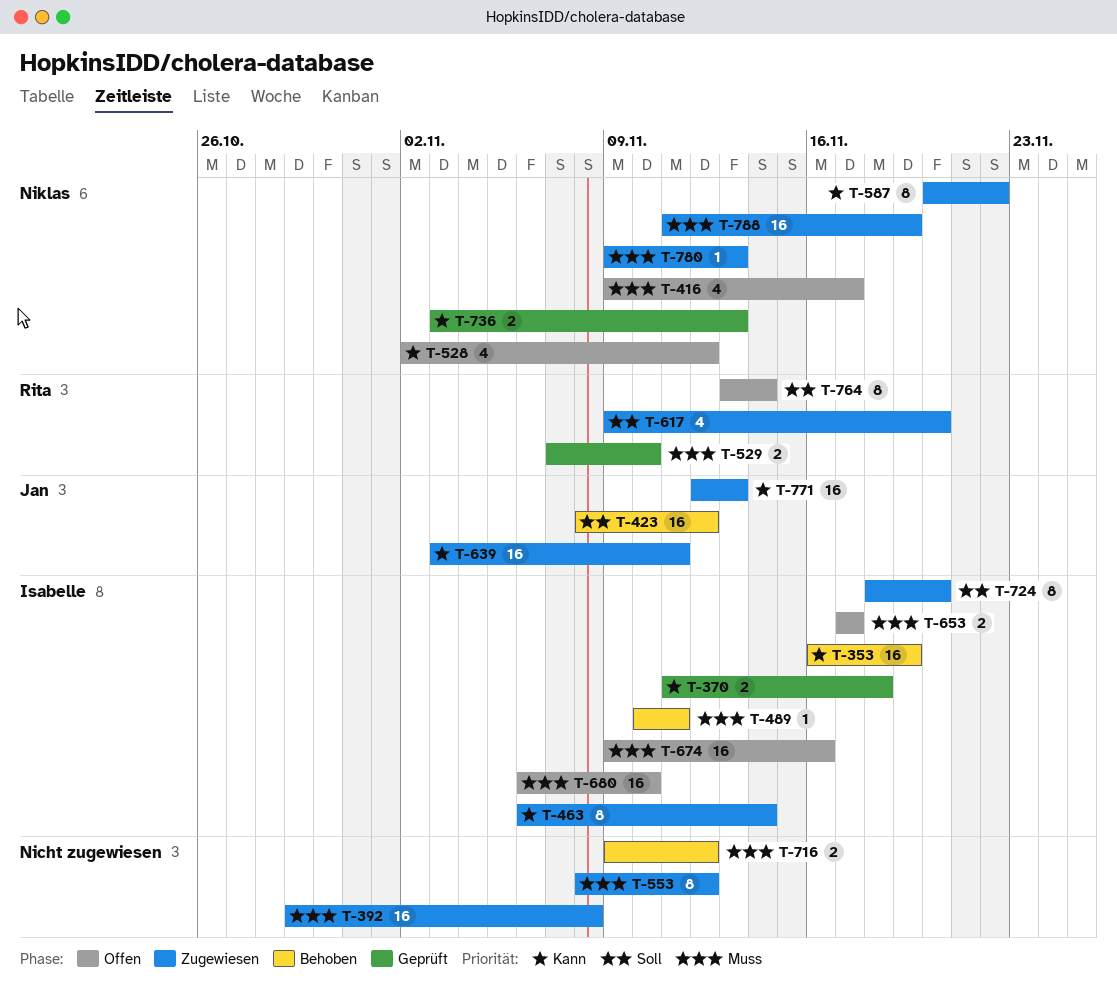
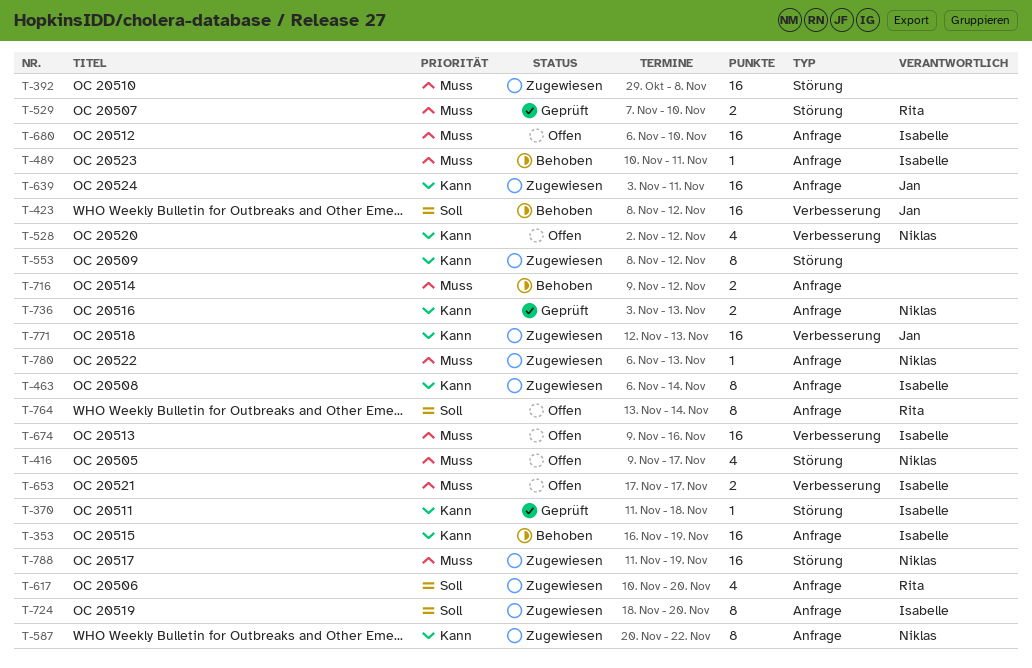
T-370, estimate: 2 -> 1
T-553, priority: Muss -> Kann
T-617, start: Nov 9 -> Nov 10
T-780, start: Nov 9 -> Nov 6

